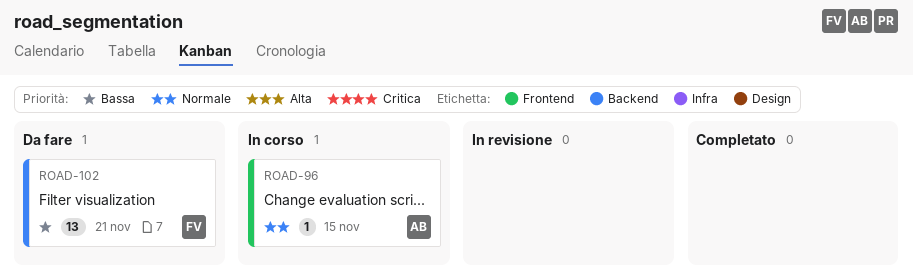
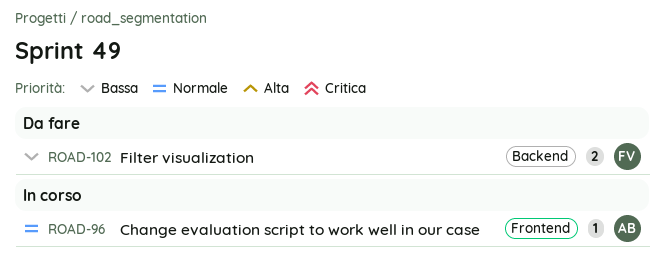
ROAD-102, estimate: 13 -> 2

